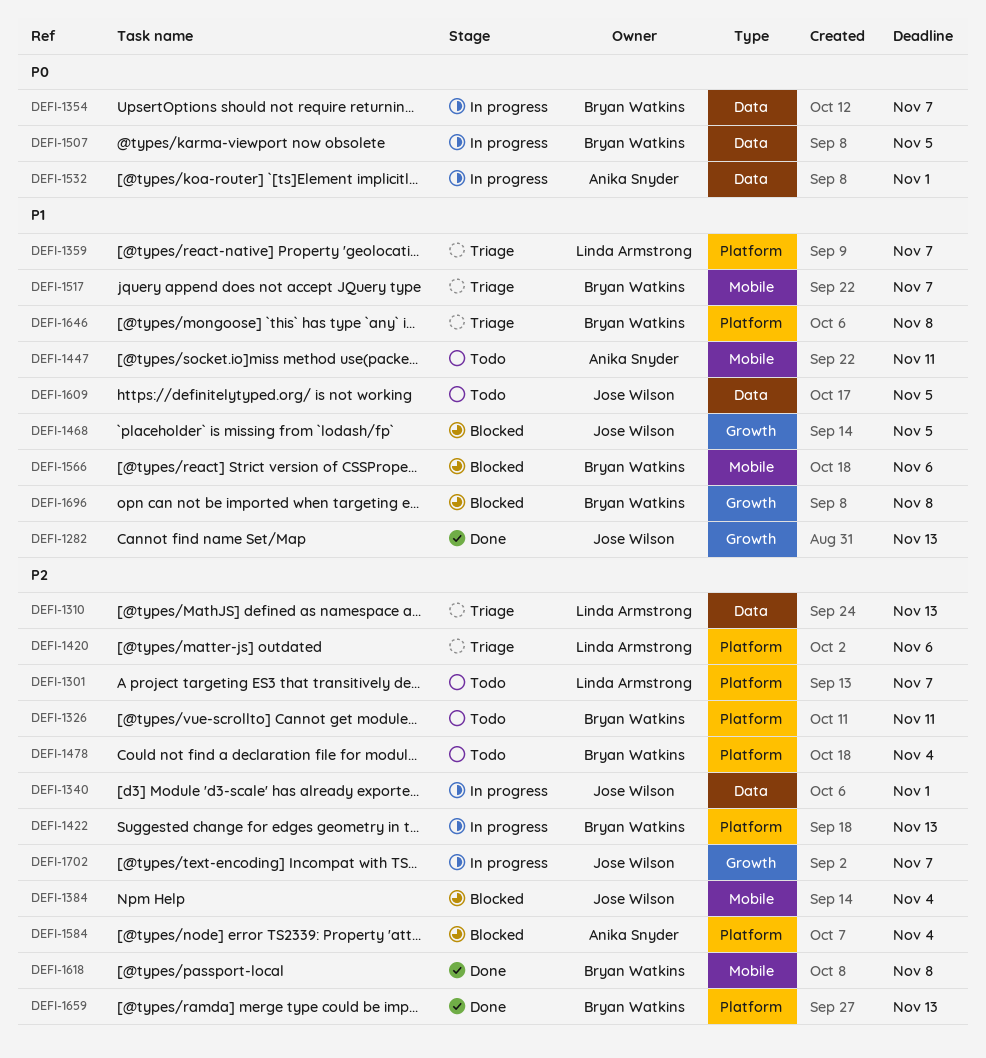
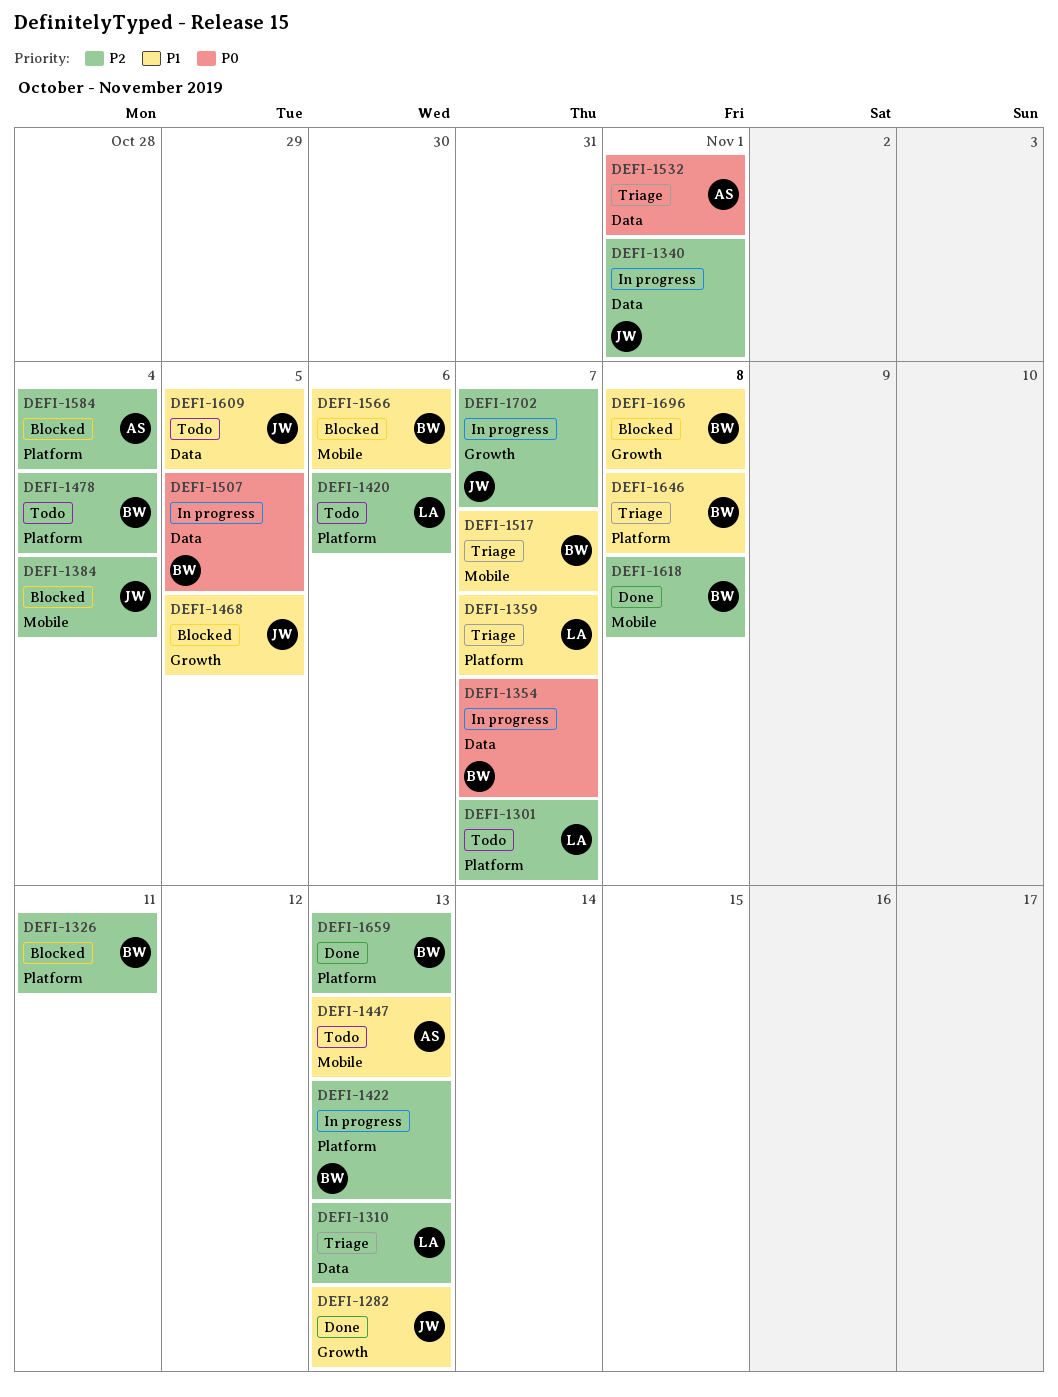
DEFI-1326, status: Todo -> Blocked
DEFI-1420, status: Triage -> Todo
DEFI-1447, due: Nov 11 -> Nov 13
DEFI-1532, status: In progress -> Triage

